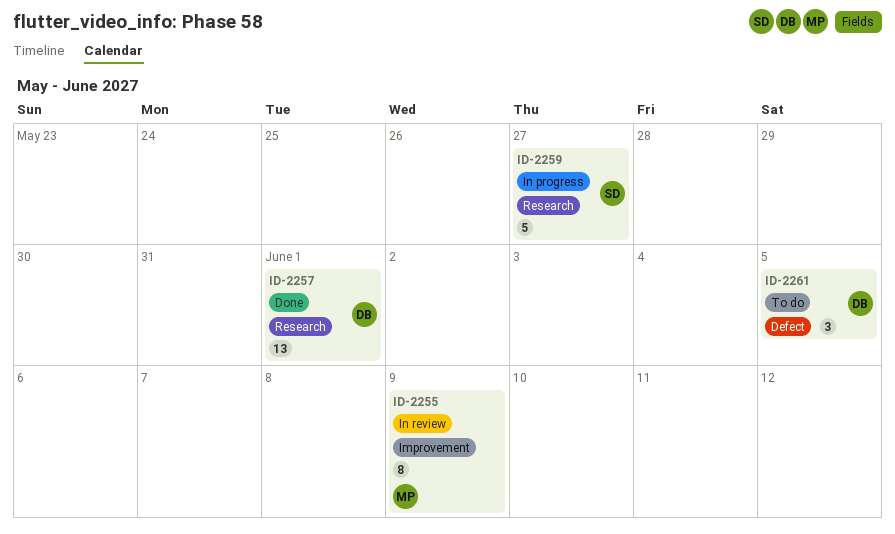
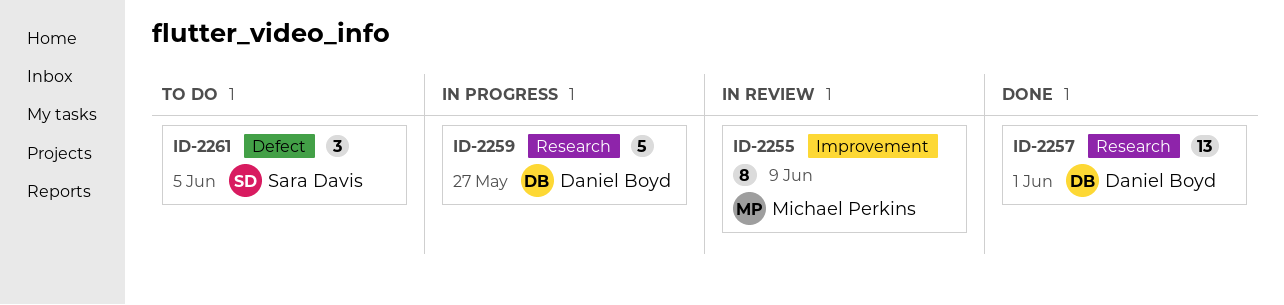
ID-2259, owner: Sara Davis -> Daniel Boyd
ID-2261, owner: Daniel Boyd -> Sara Davis

